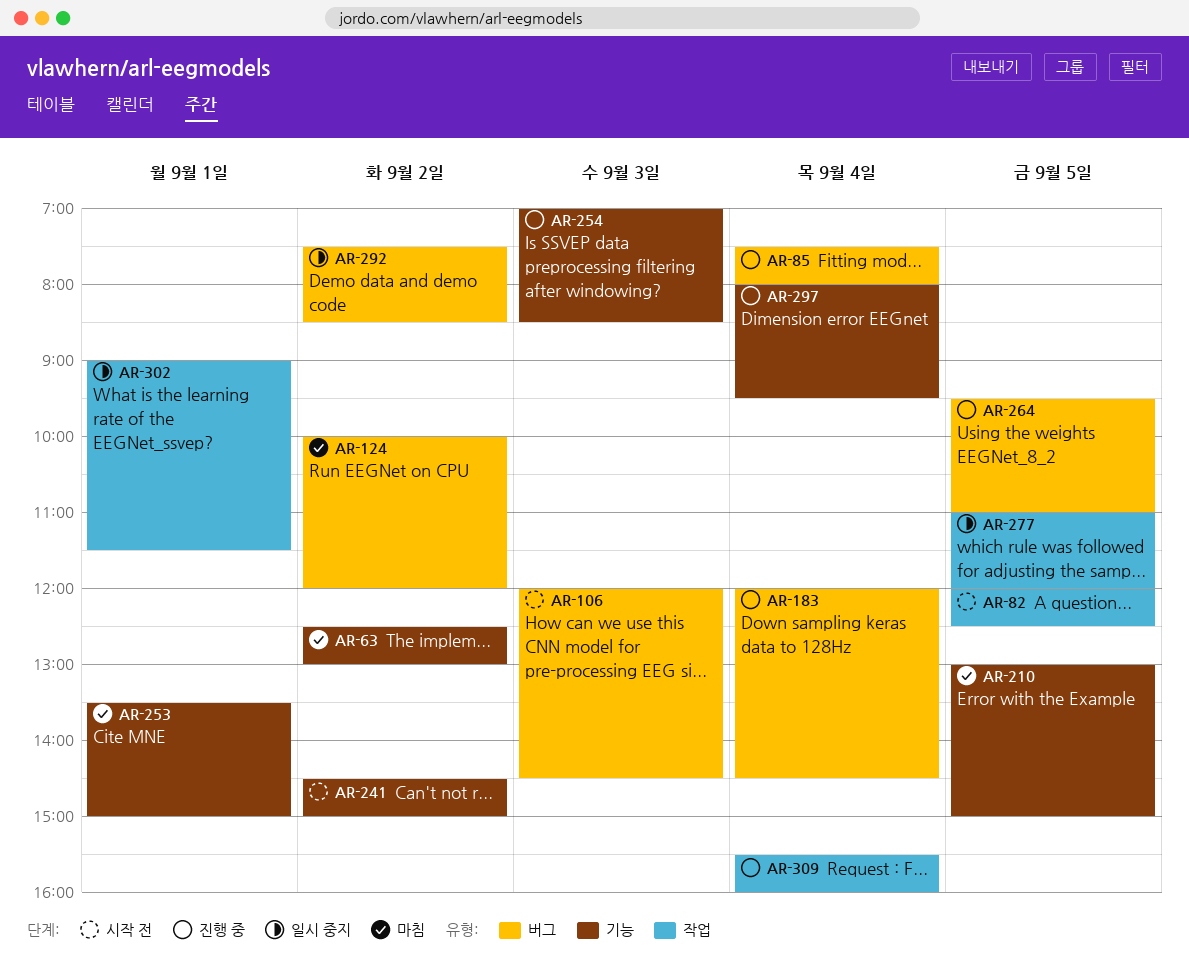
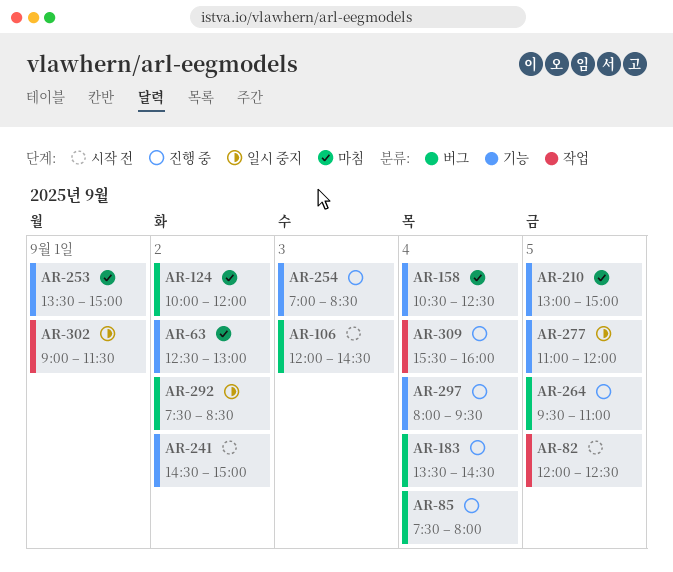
AR-158: none -> present
AR-183, begins: 12:00 -> 13:30
AR-277, label: 작업 -> 기능

